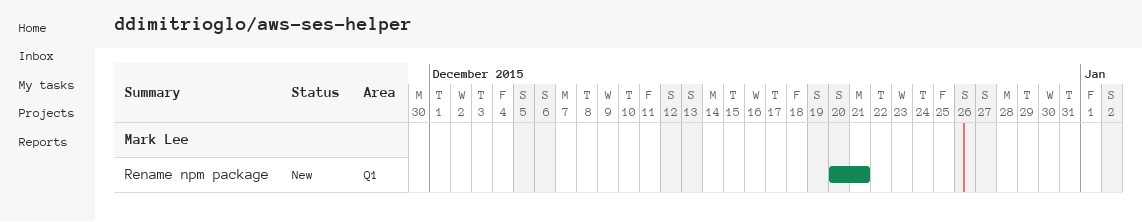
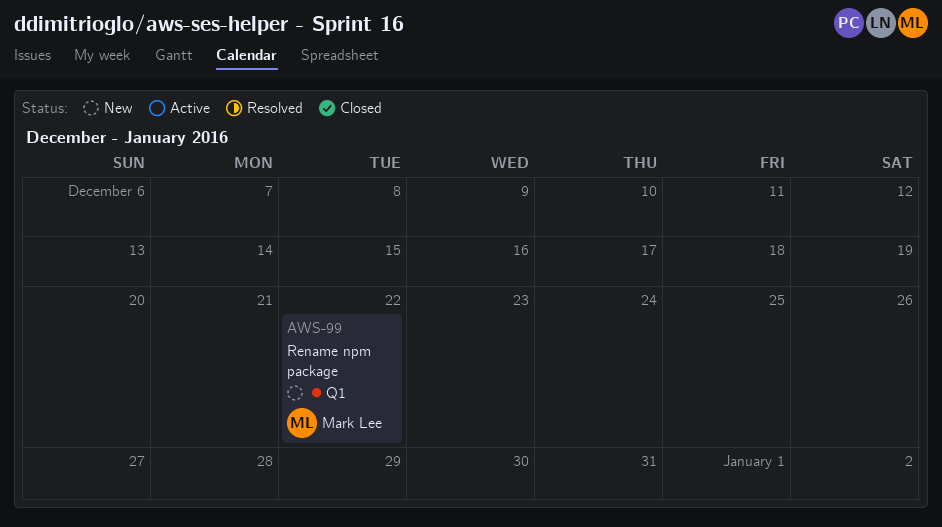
Rename npm package, due: Dec 21 -> Dec 22

